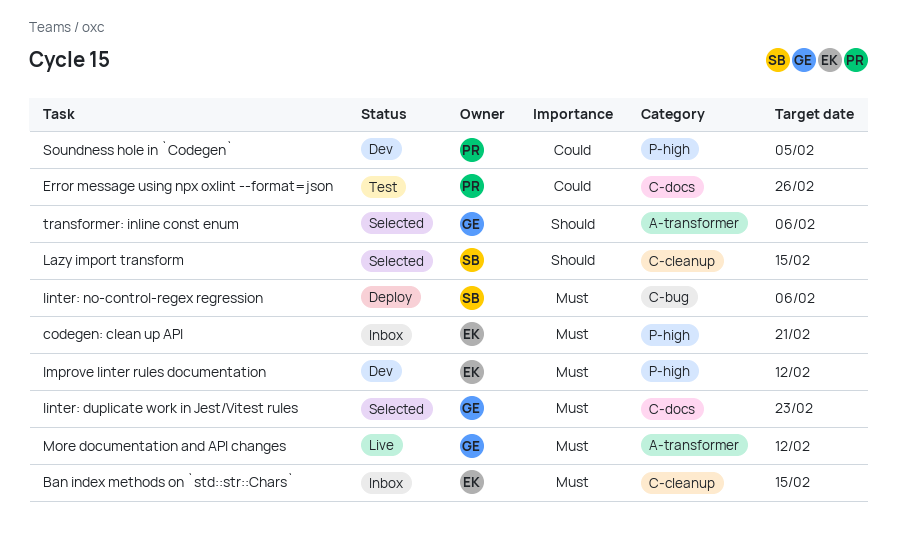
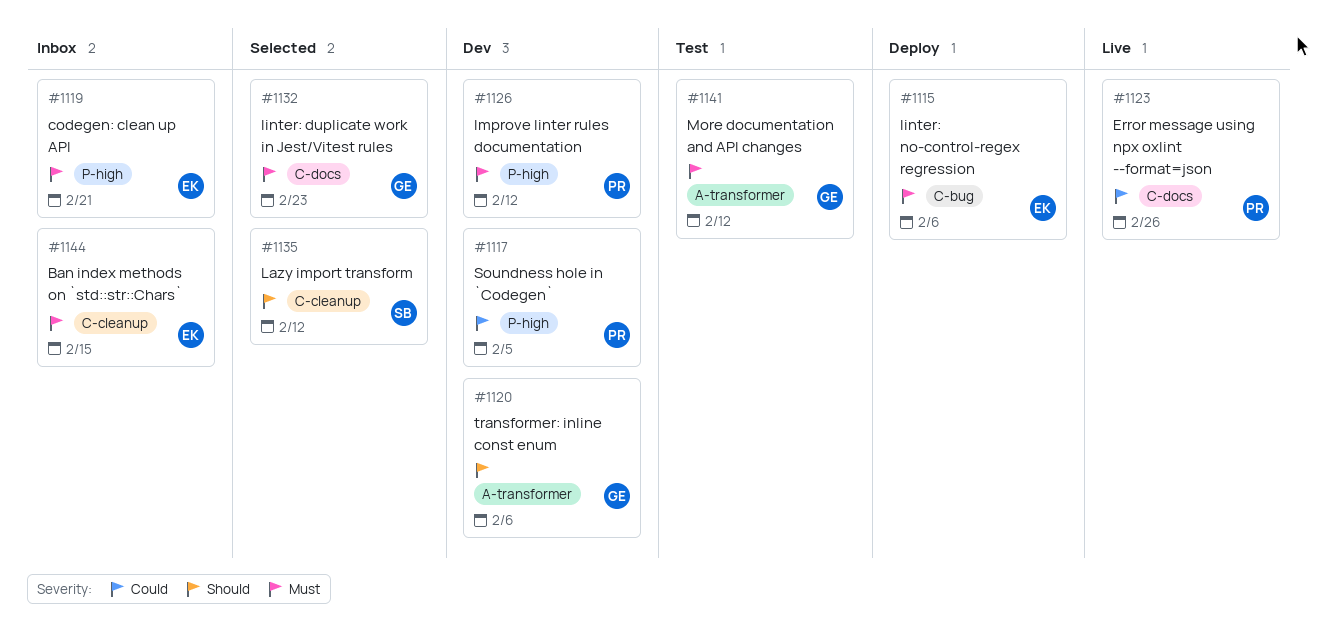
Error message using npx oxlint --format=json, status: Test -> Live
Improve linter rules documentation, owner: EK -> PR
Lazy import transform, due: Feb 15 -> Feb 12
linter: no-control-regex regression, owner: SB -> EK
More documentation and API changes, status: Live -> Test
transformer: inline const enum, status: Selected -> Dev

